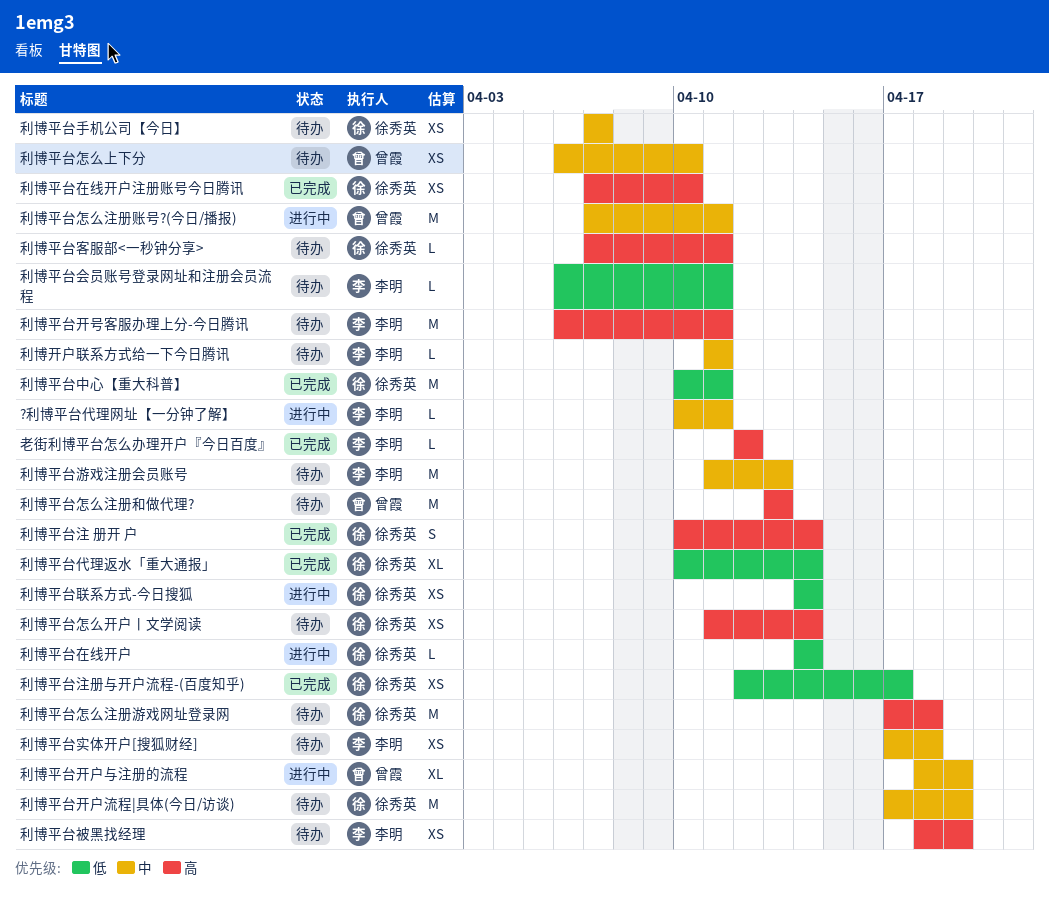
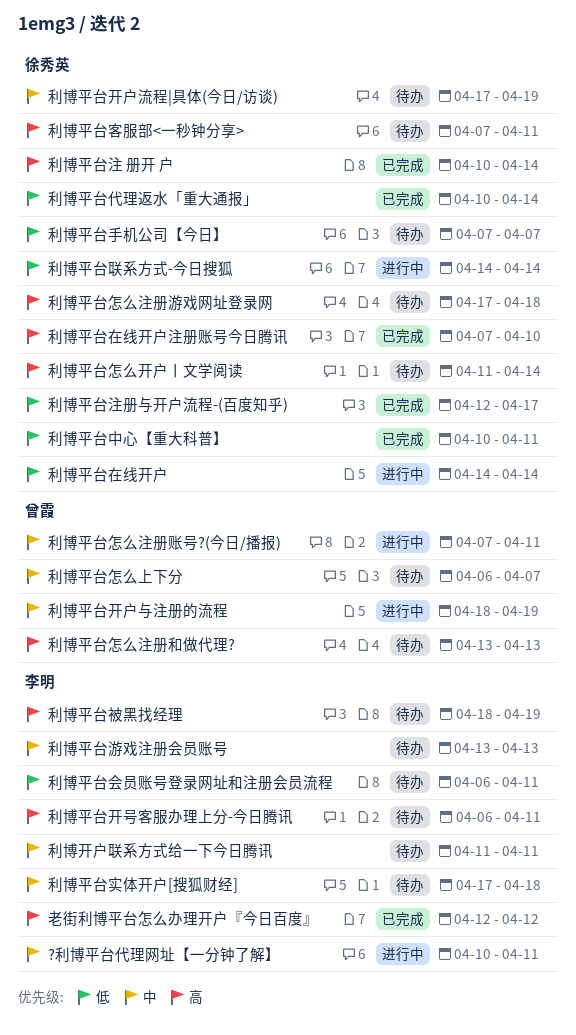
利博平台怎么上下分, due: Apr 10 -> Apr 7
利博平台手机公司【今日】, priority: 中 -> 低
利博平台游戏注册会员账号, start: Apr 11 -> Apr 13

